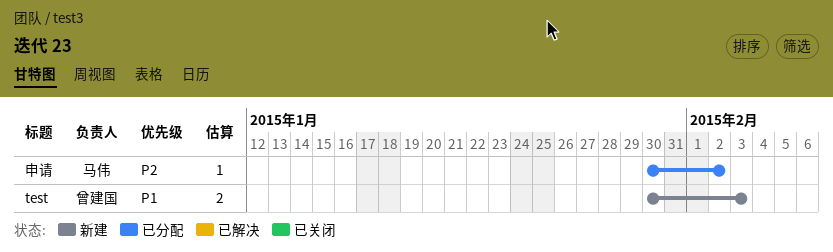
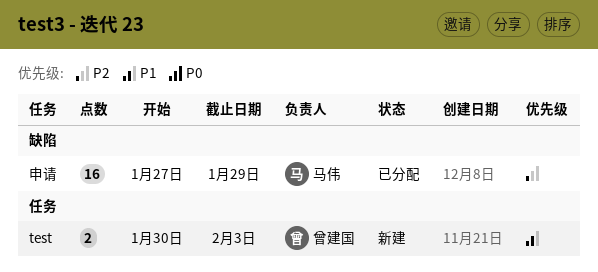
申请, estimate: 1 -> 16
申请, start: Jan 30 -> Jan 27
申请, due: Feb 2 -> Jan 29

